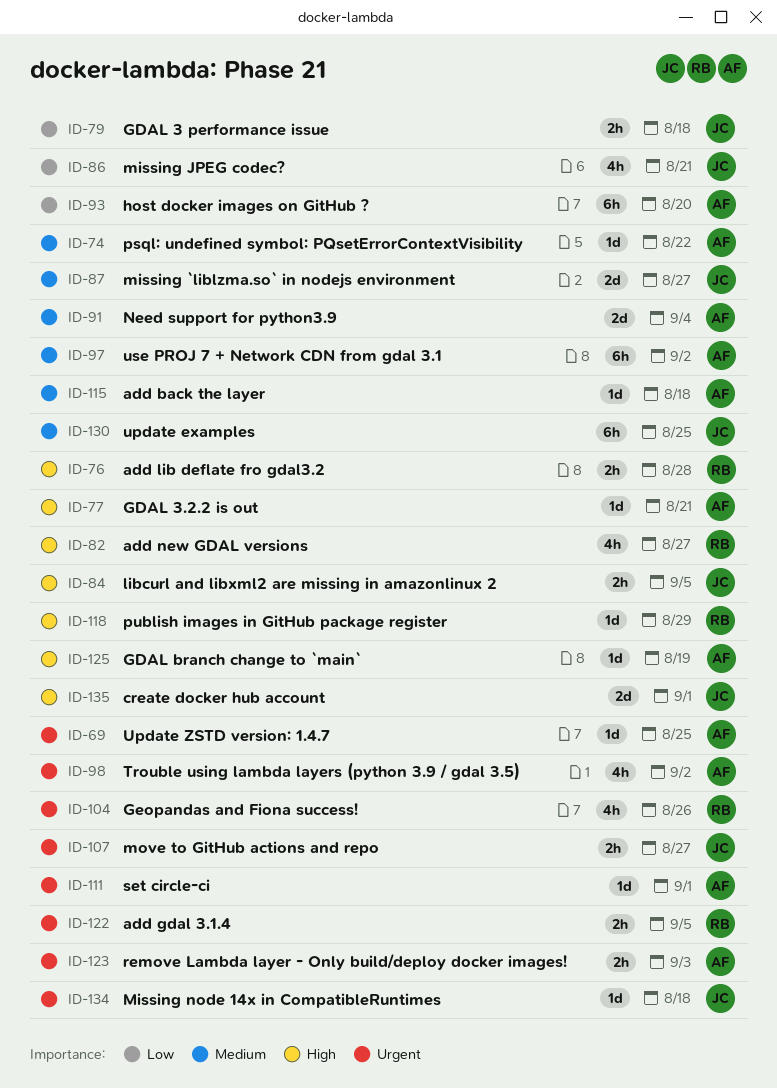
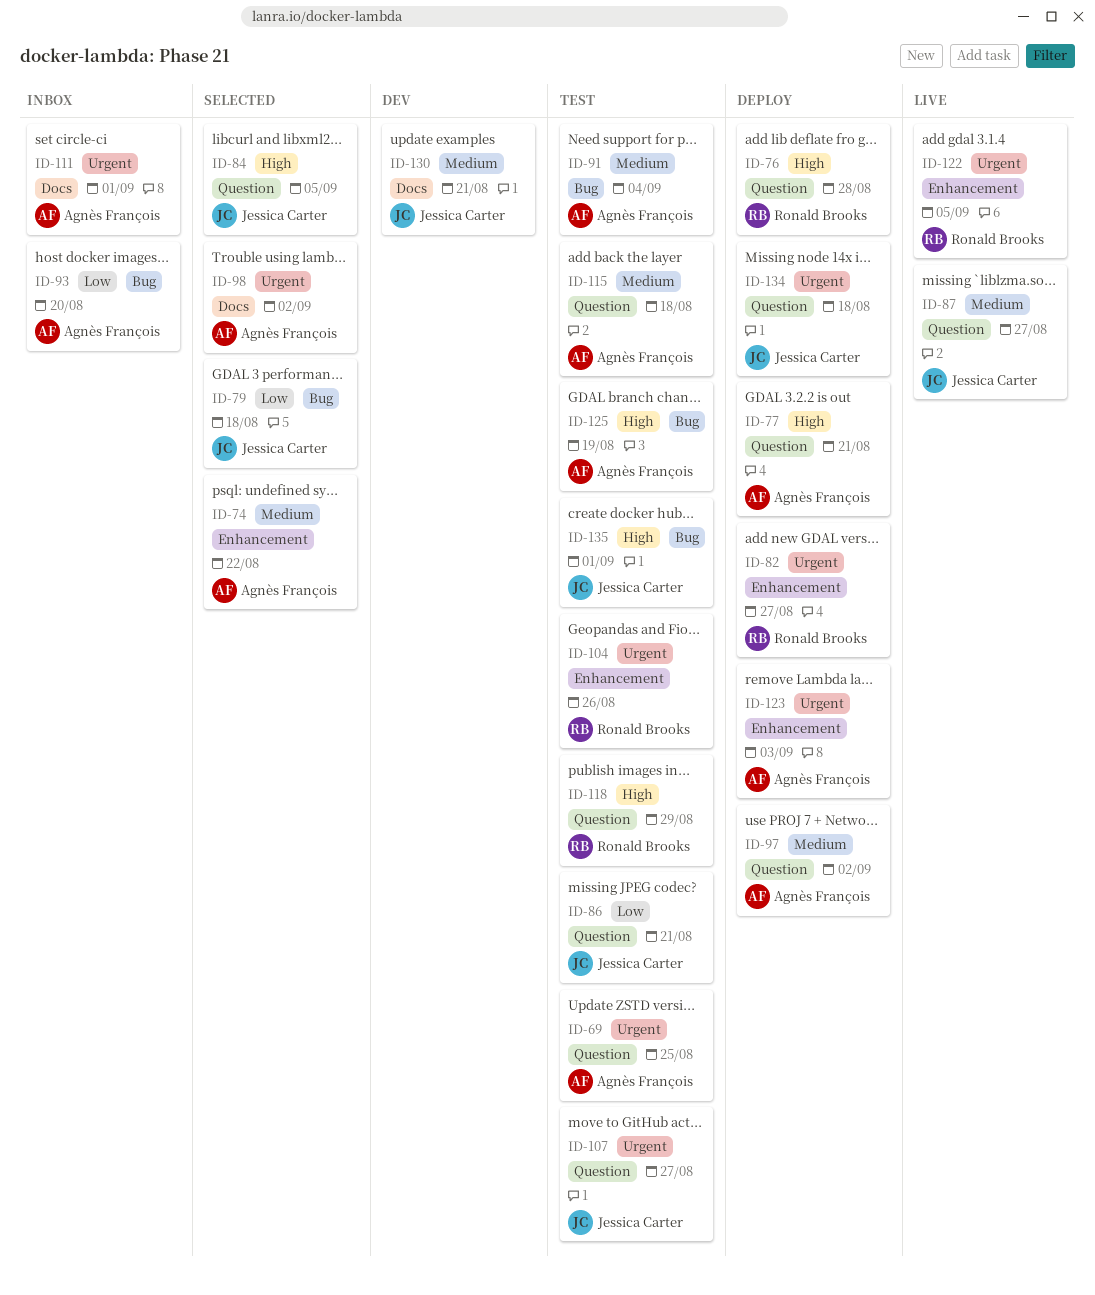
ID-82, priority: High -> Urgent
ID-130, due: Aug 25 -> Aug 21

